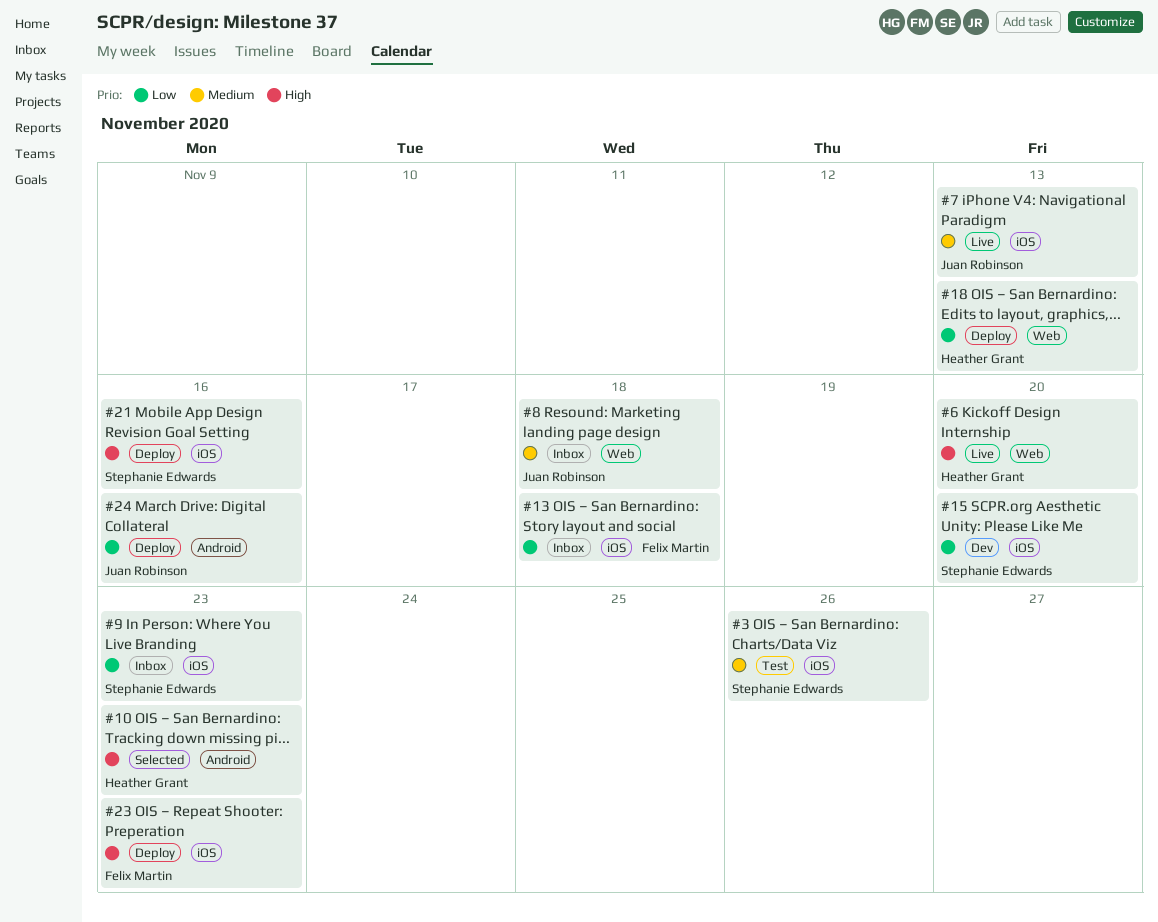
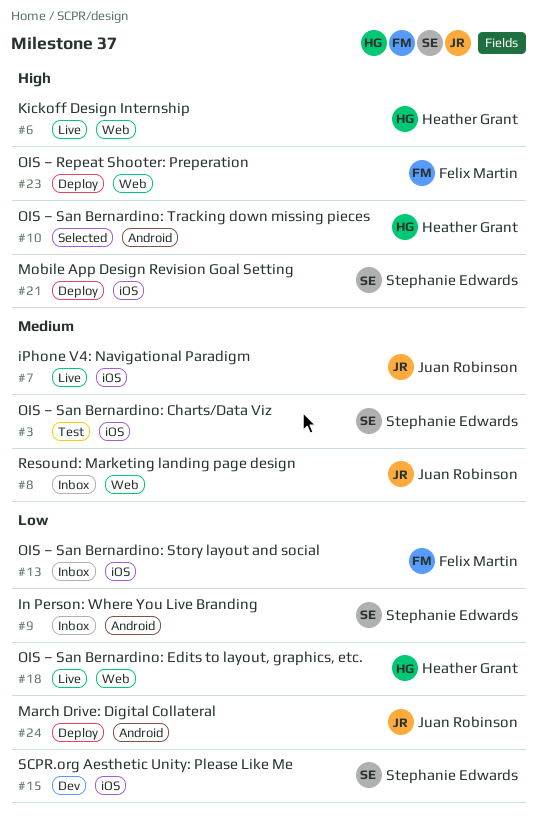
#9, label: iOS -> Android
#18, status: Deploy -> Live
#23, label: iOS -> Web

